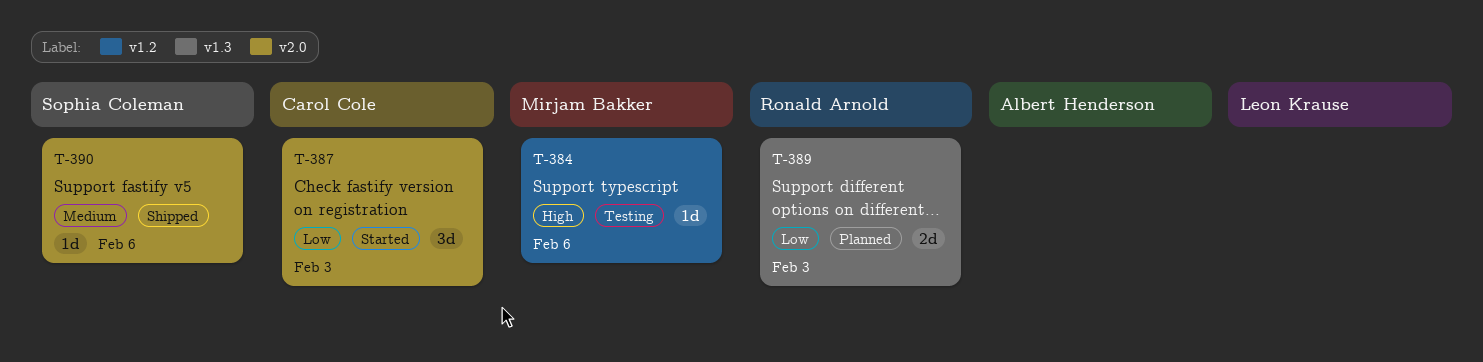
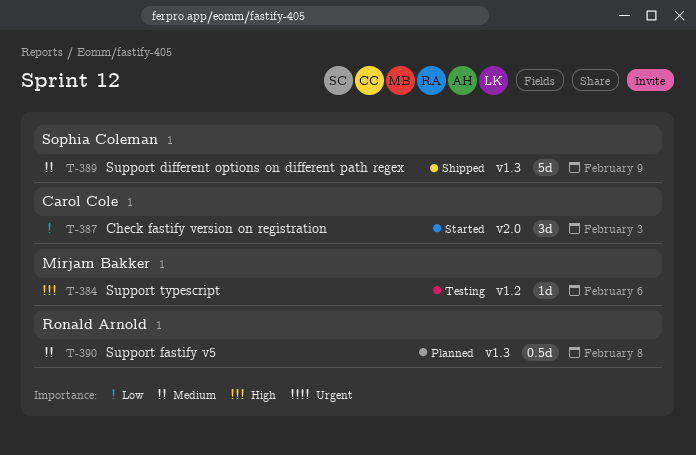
T-389, status: Planned -> Shipped
T-389, owner: Ronald Arnold -> Sophia Coleman
T-389, priority: Low -> Medium
T-389, estimate: 2d -> 5d
T-389, due: Feb 3 -> Feb 9
T-390, status: Shipped -> Planned
T-390, owner: Sophia Coleman -> Ronald Arnold
T-390, label: v2.0 -> v1.3
T-390, estimate: 1d -> 0.5d
T-390, due: Feb 6 -> Feb 8

